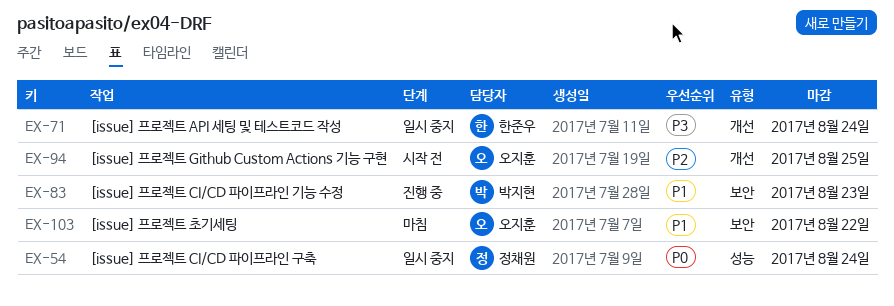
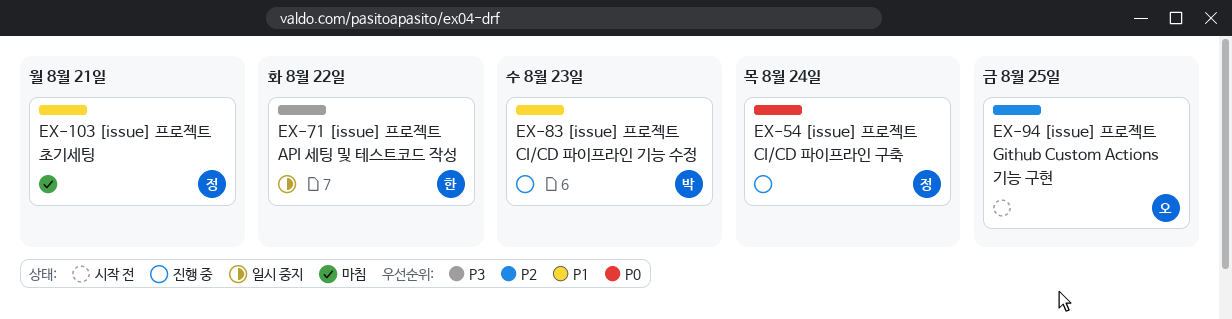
EX-54, status: 일시 중지 -> 진행 중
EX-71, due: Aug 24 -> Aug 22
EX-103, owner: 오지훈 -> 정채원
EX-103, due: Aug 22 -> Aug 21

